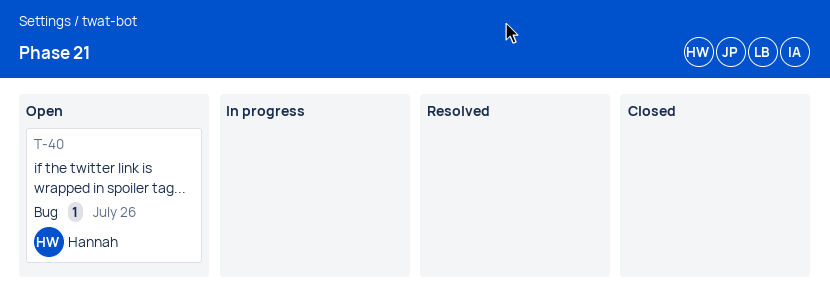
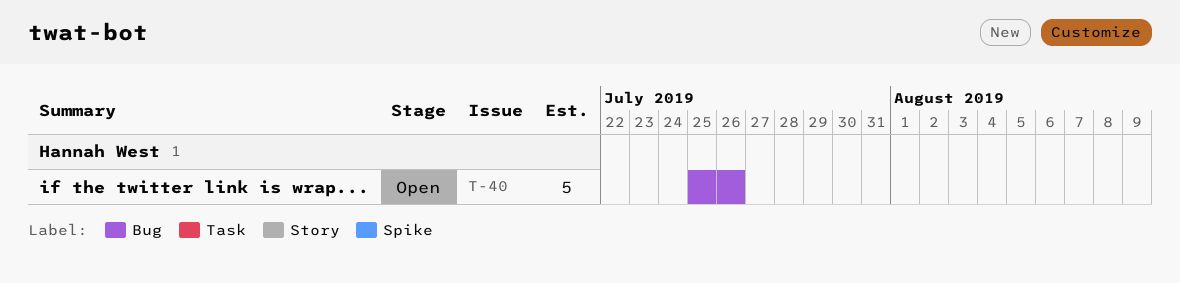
T-40, estimate: 1 -> 5

